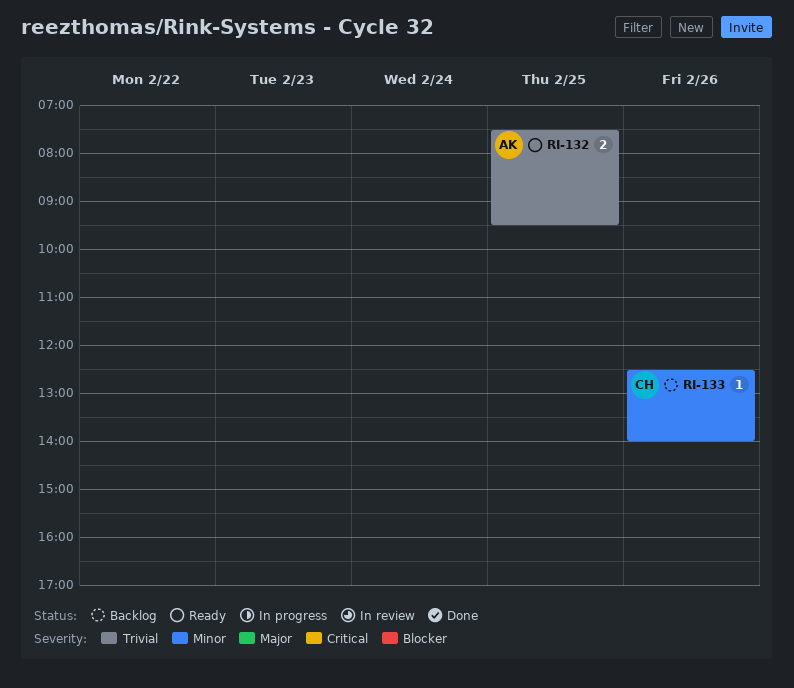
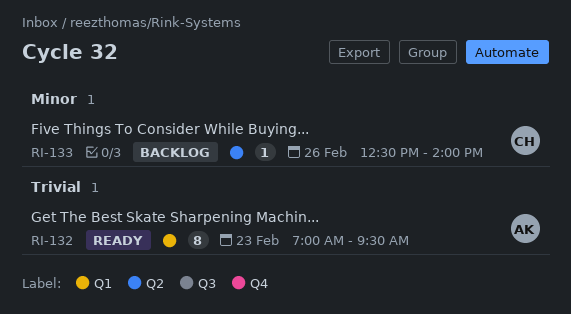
RI-132, estimate: 2 -> 8
RI-132, day: Feb 25 -> Feb 23
RI-132, begins: 07:30 -> 07:00

